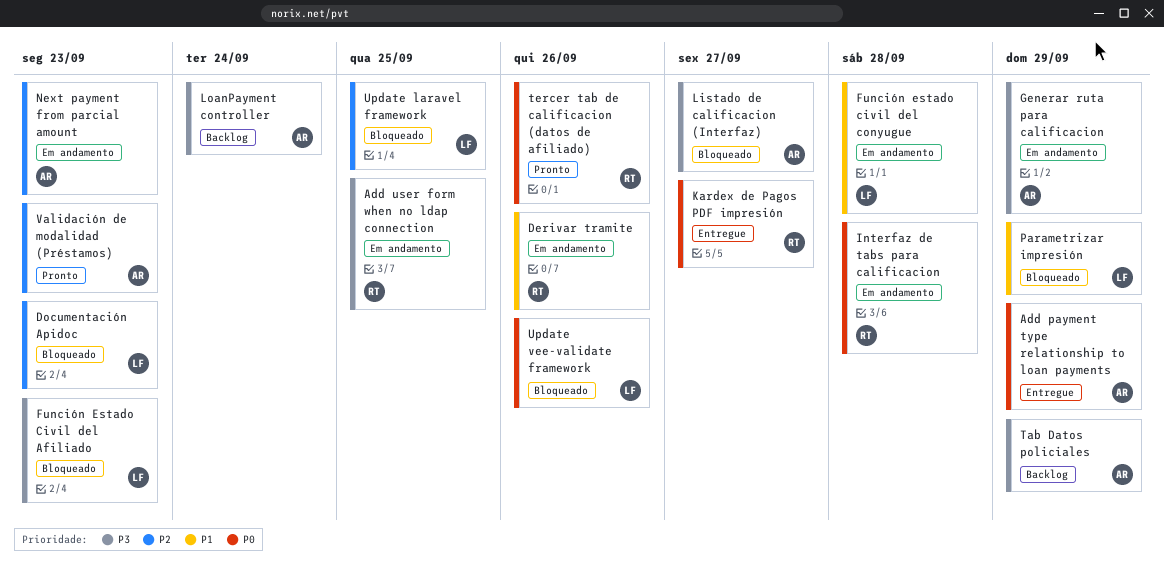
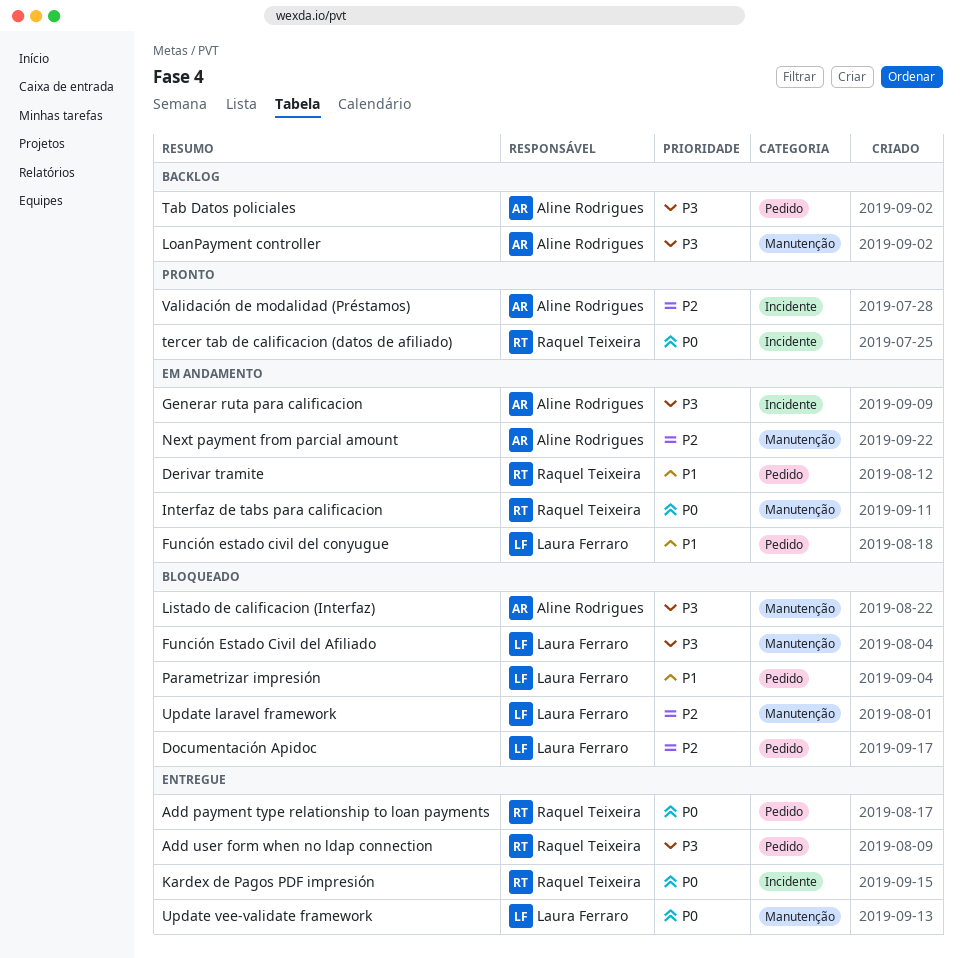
Add payment type relationship to loan payments, owner: Aline Rodrigues -> Raquel Teixeira
Add user form when no ldap connection, status: Em andamento -> Entregue
Update vee-validate framework, status: Bloqueado -> Entregue

